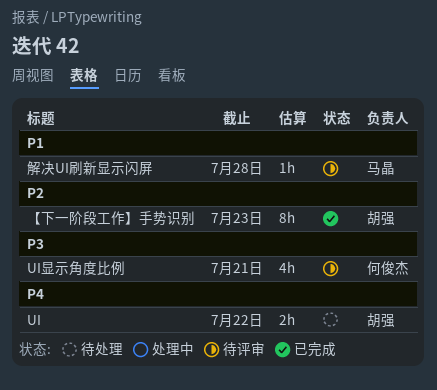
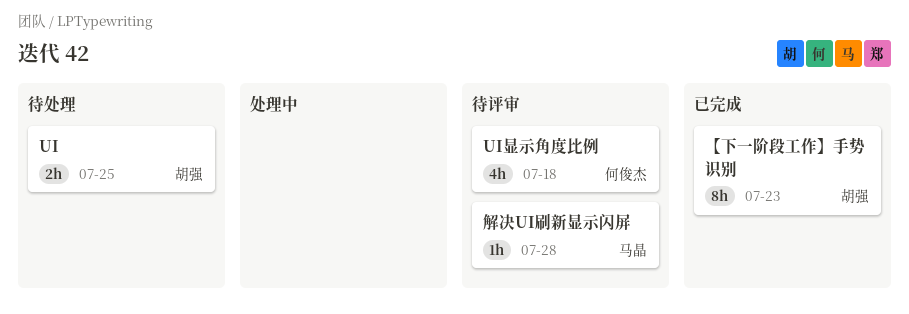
UI, due: Jul 22 -> Jul 25
UI显示角度比例, due: Jul 21 -> Jul 18

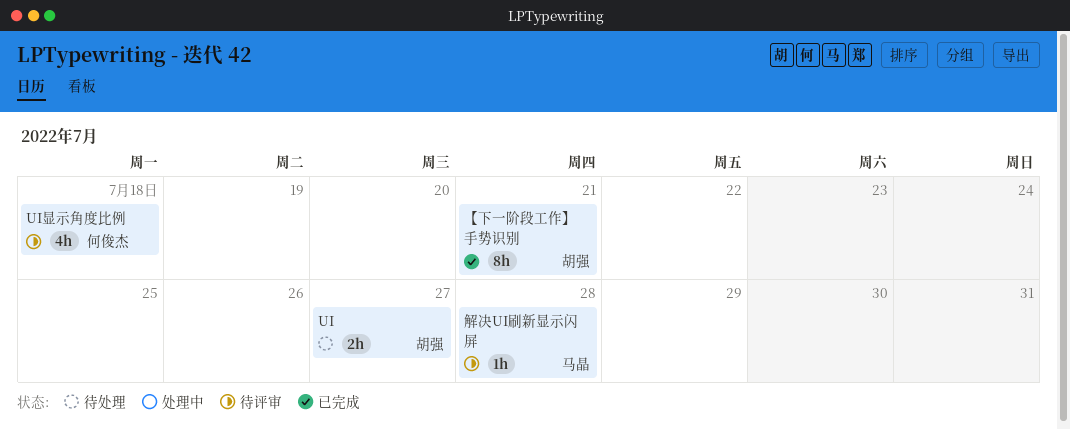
UI, due: Jul 25 -> Jul 27
【下一阶段工作】手势识别, due: Jul 23 -> Jul 21

